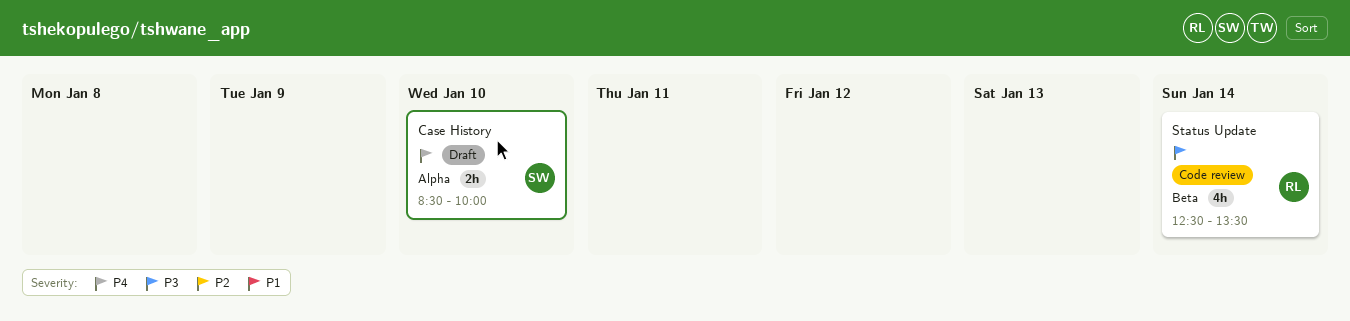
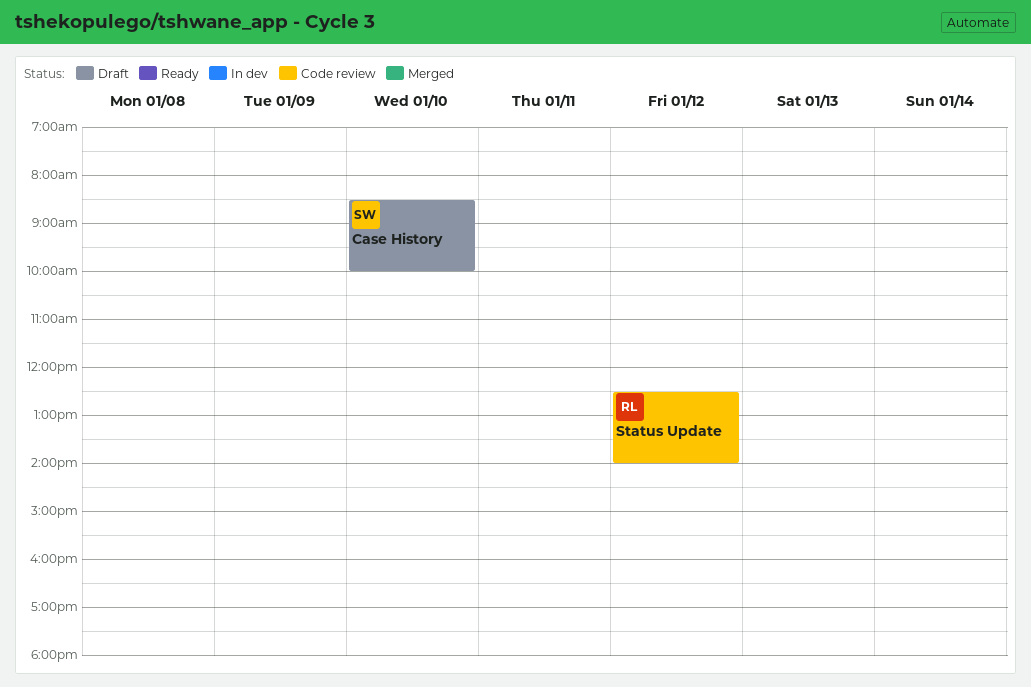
Status Update, day: Jan 14 -> Jan 12
Status Update, ends: 13:30 -> 14:00

